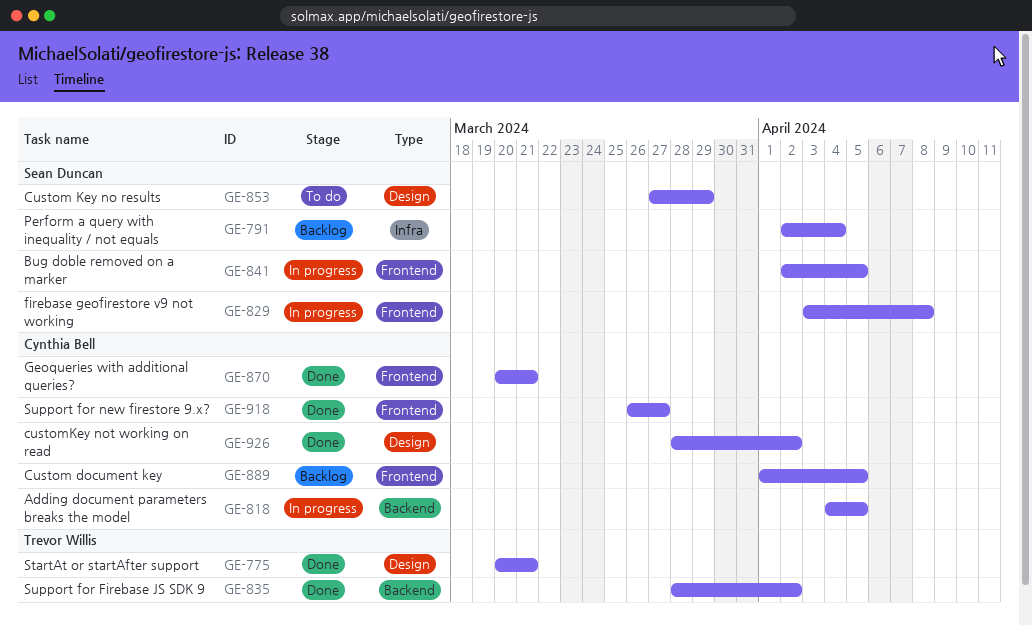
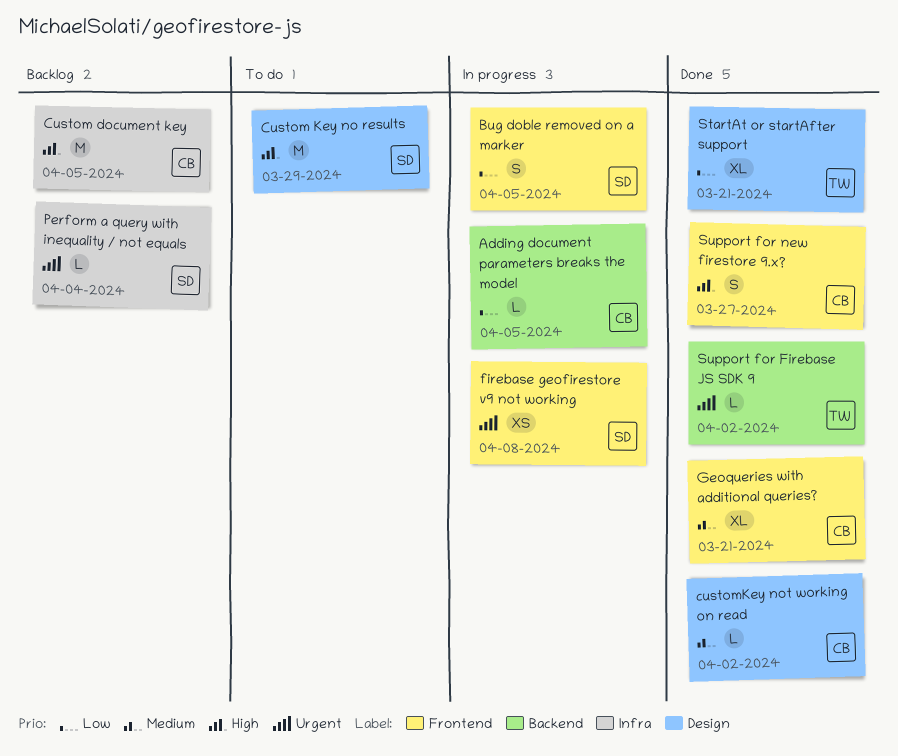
Custom document key, label: Frontend -> Infra

